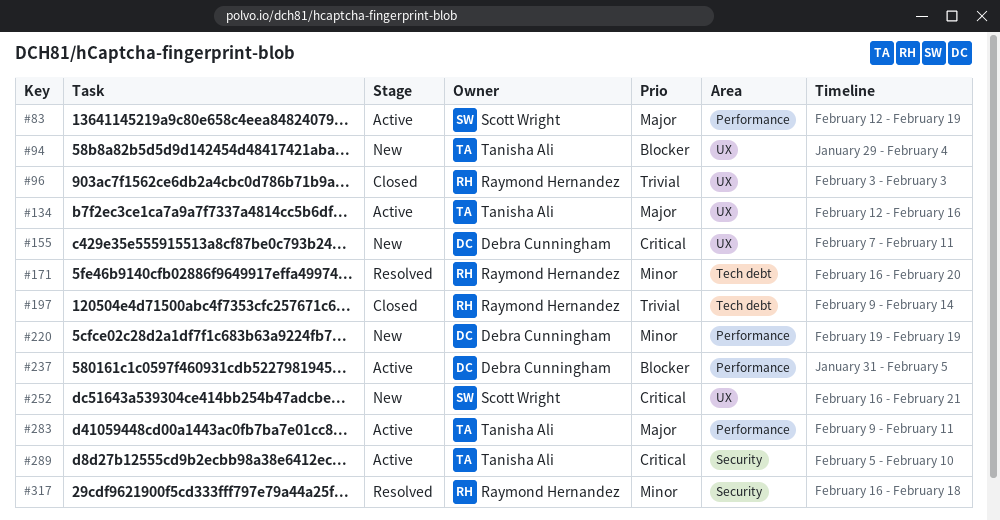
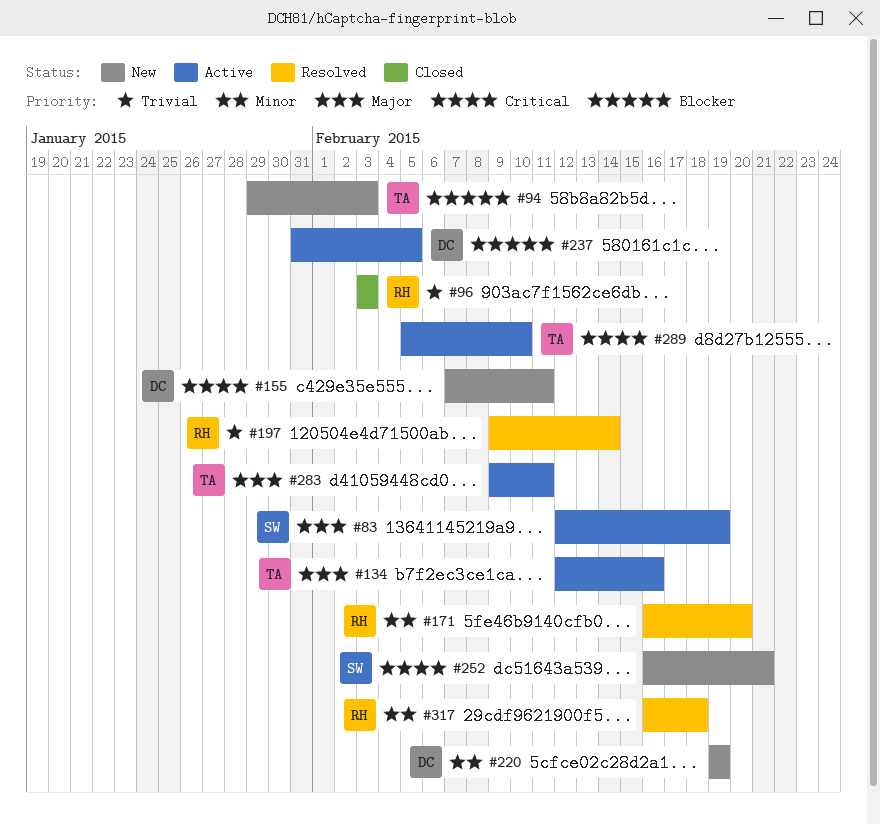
#94, due: Feb 4 -> Feb 3
#197, status: Closed -> Resolved

